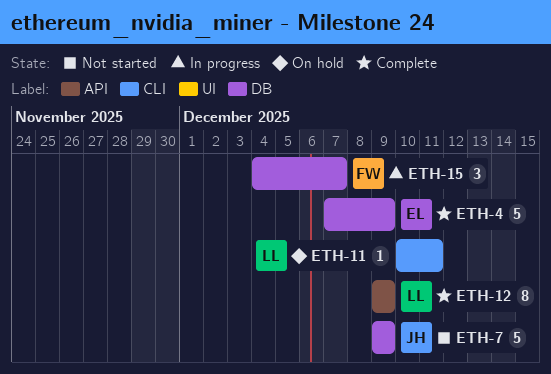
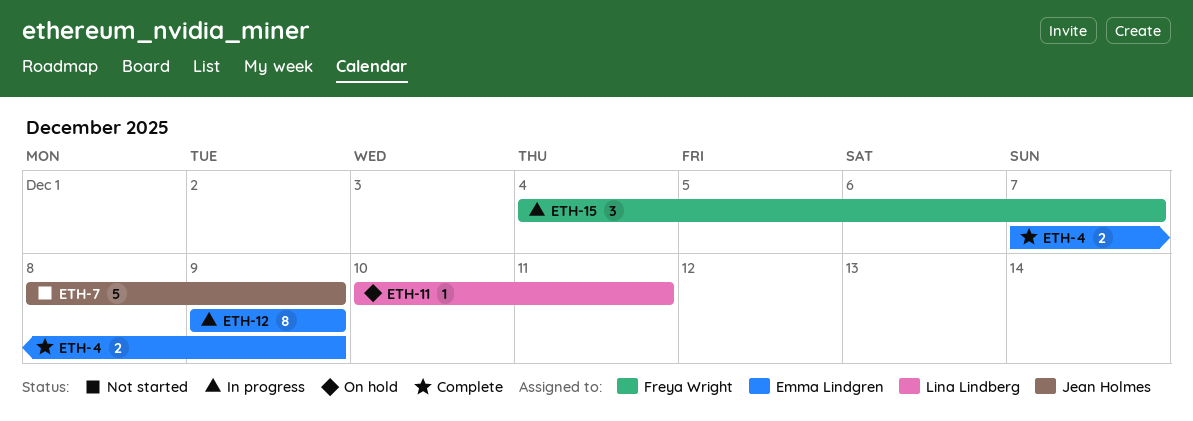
ETH-4, estimate: 5 -> 2
ETH-7, start: Dec 9 -> Dec 8
ETH-12, status: Complete -> In progress
ETH-12, owner: Lina Lindberg -> Emma Lindgren

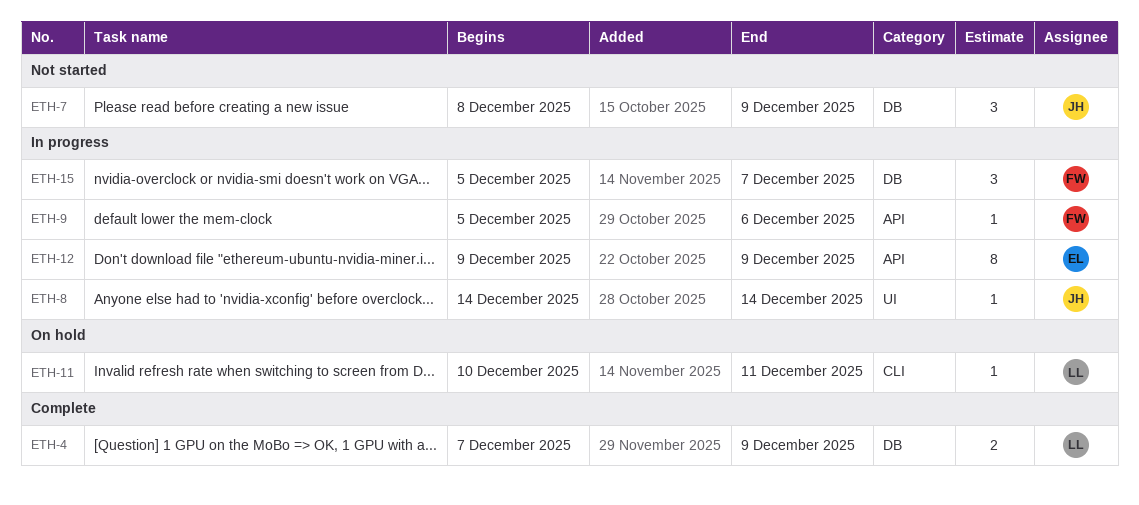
ETH-4, owner: Emma Lindgren -> Lina Lindberg
ETH-7, estimate: 5 -> 3
ETH-8: none -> present
ETH-9: none -> present
ETH-15, start: Dec 4 -> Dec 5

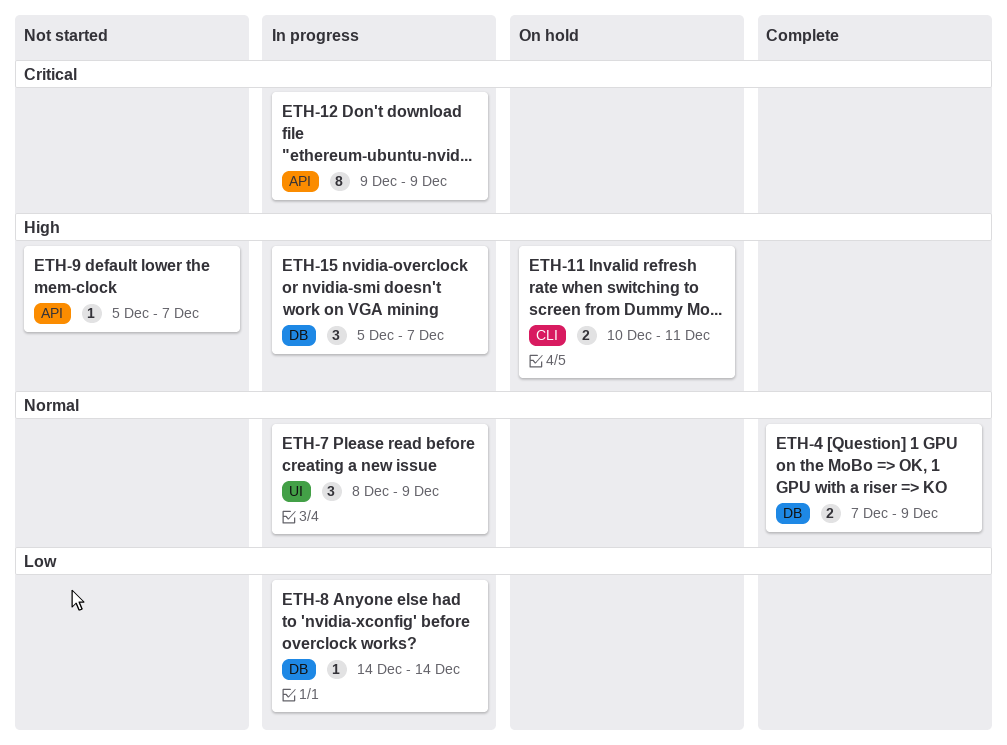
ETH-7, status: Not started -> In progress
ETH-7, label: DB -> UI
ETH-8, label: UI -> DB
ETH-9, status: In progress -> Not started
ETH-9, due: Dec 6 -> Dec 7
ETH-11, estimate: 1 -> 2

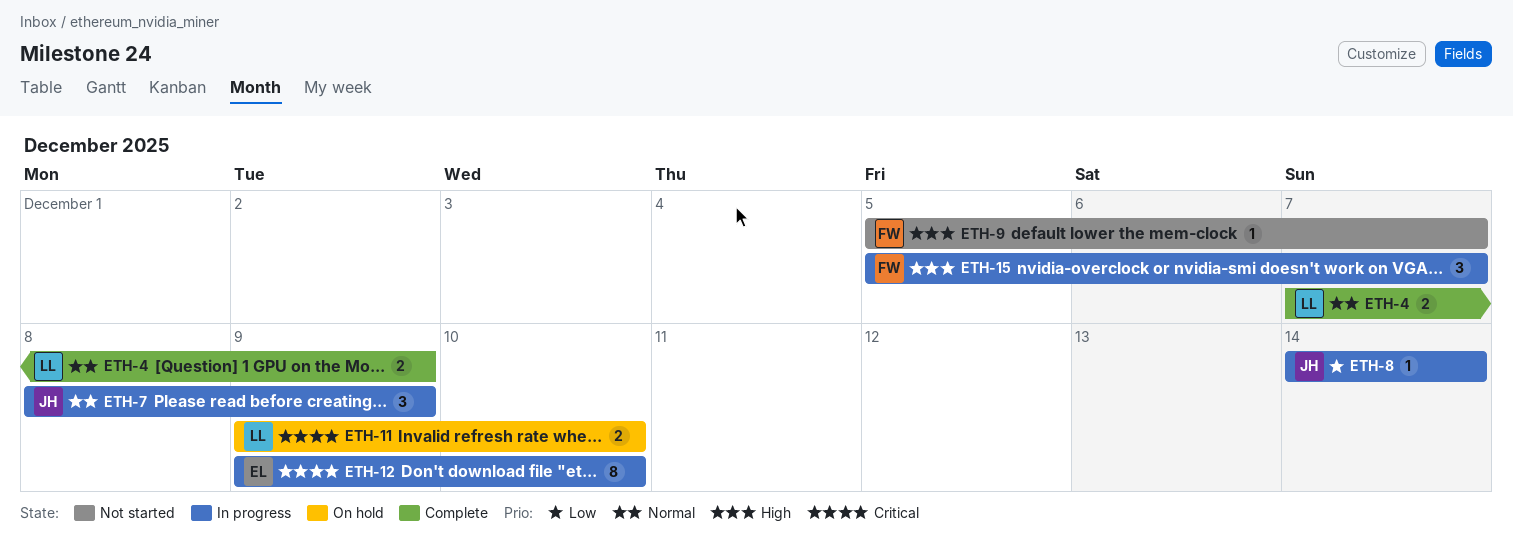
ETH-11, priority: High -> Critical
ETH-11, start: Dec 10 -> Dec 9
ETH-11, due: Dec 11 -> Dec 10
ETH-12, due: Dec 9 -> Dec 10

